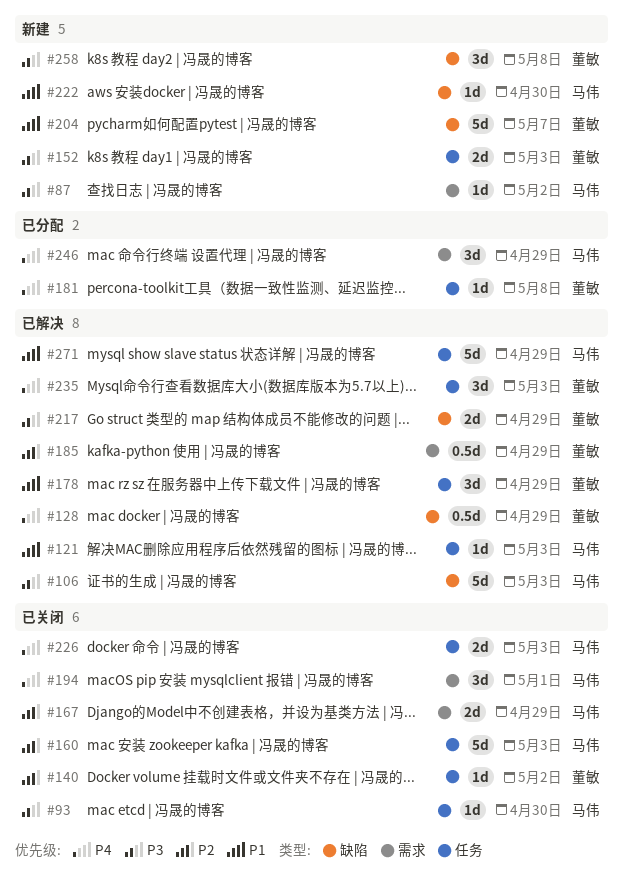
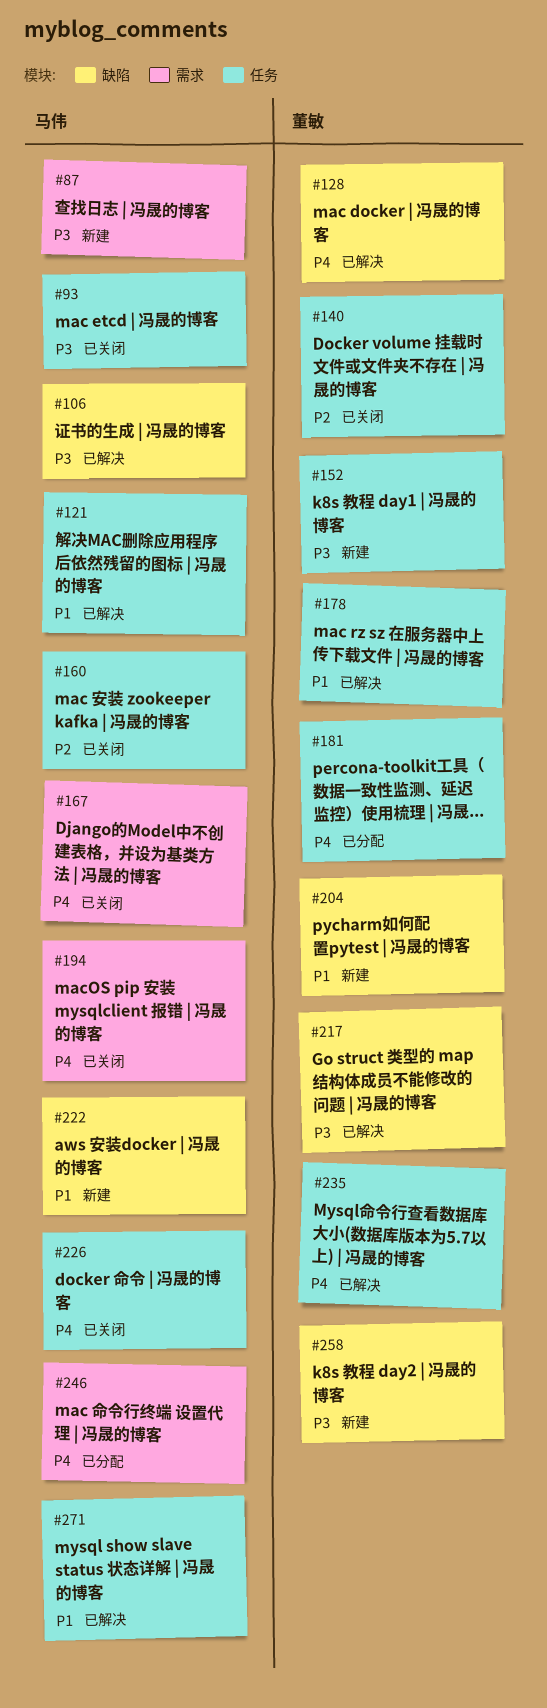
#167, priority: P2 -> P4
#185: present -> none

